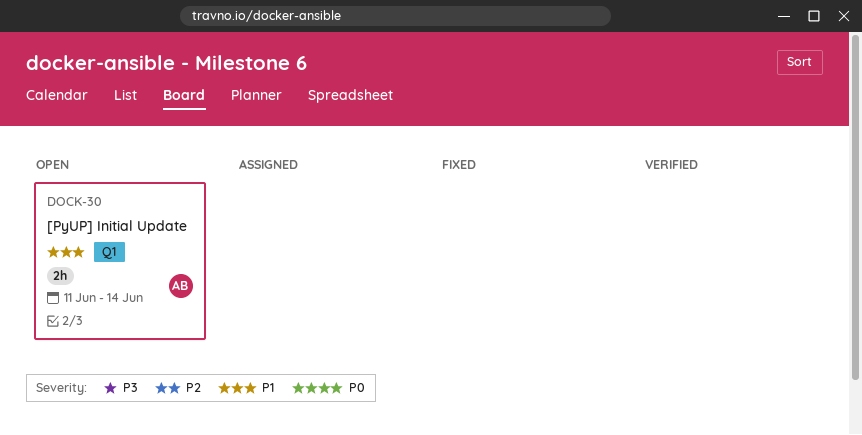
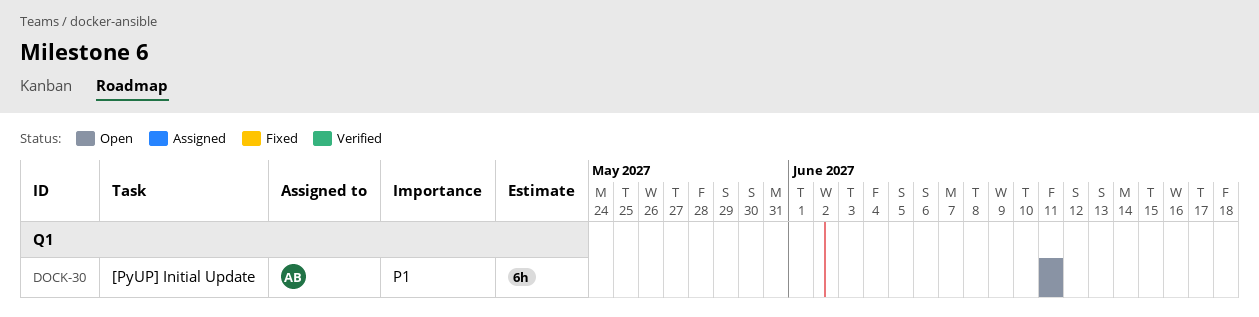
DOCK-30, estimate: 2h -> 6h
DOCK-30, due: Jun 14 -> Jun 11

